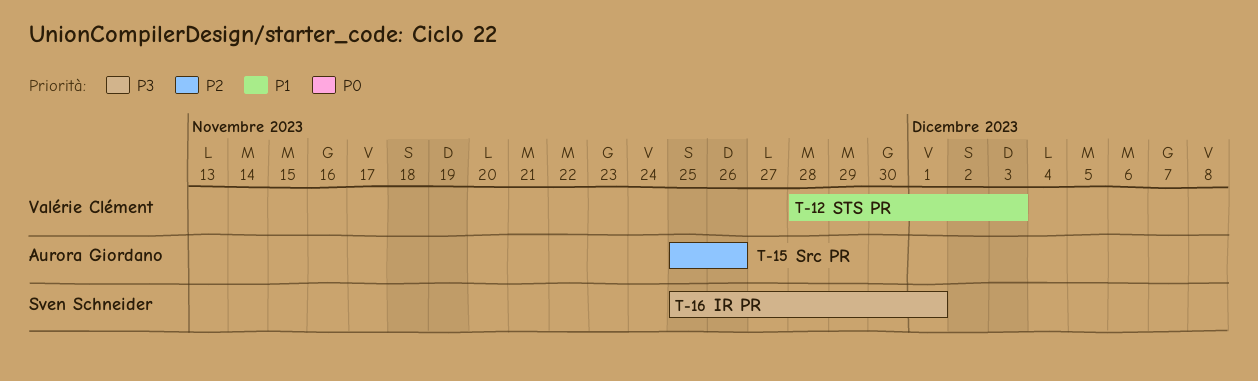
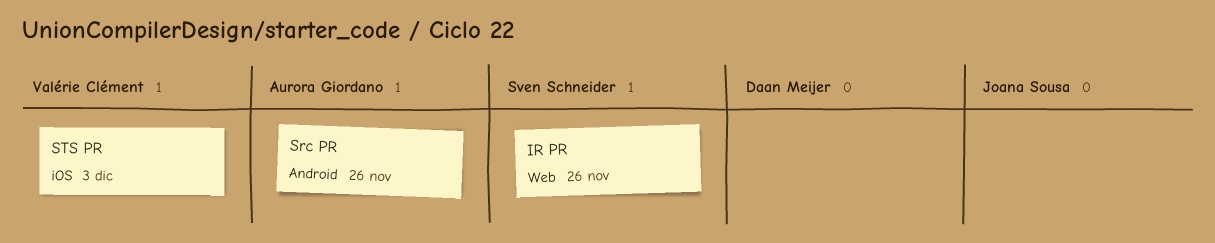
IR PR, due: Dec 1 -> Nov 26

